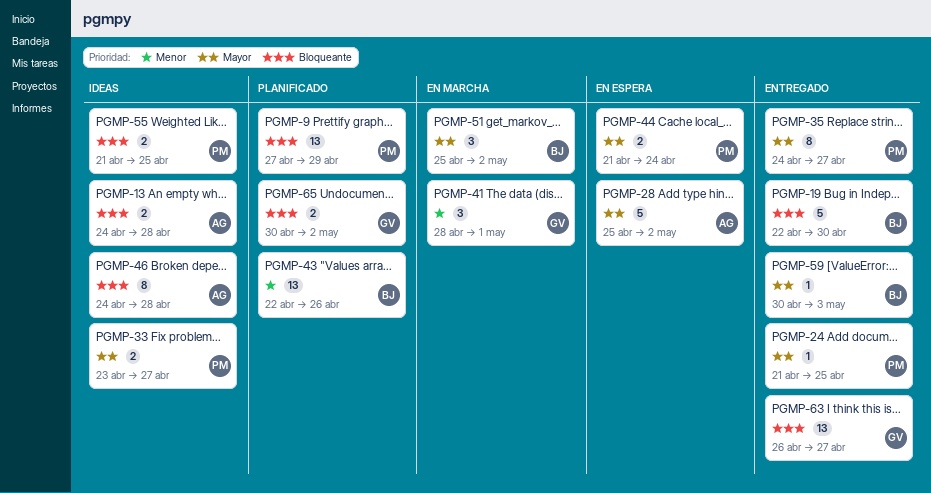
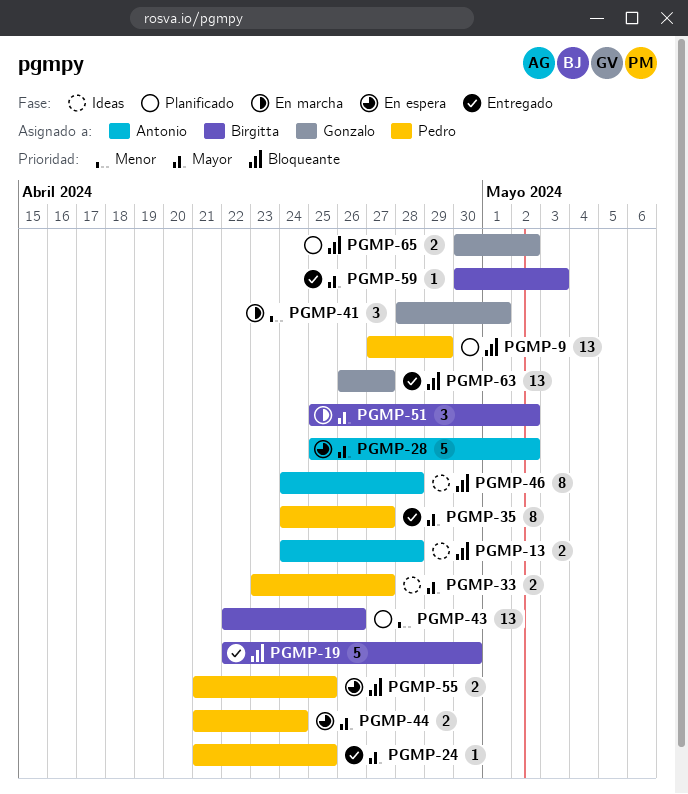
PGMP-55, status: Ideas -> En espera

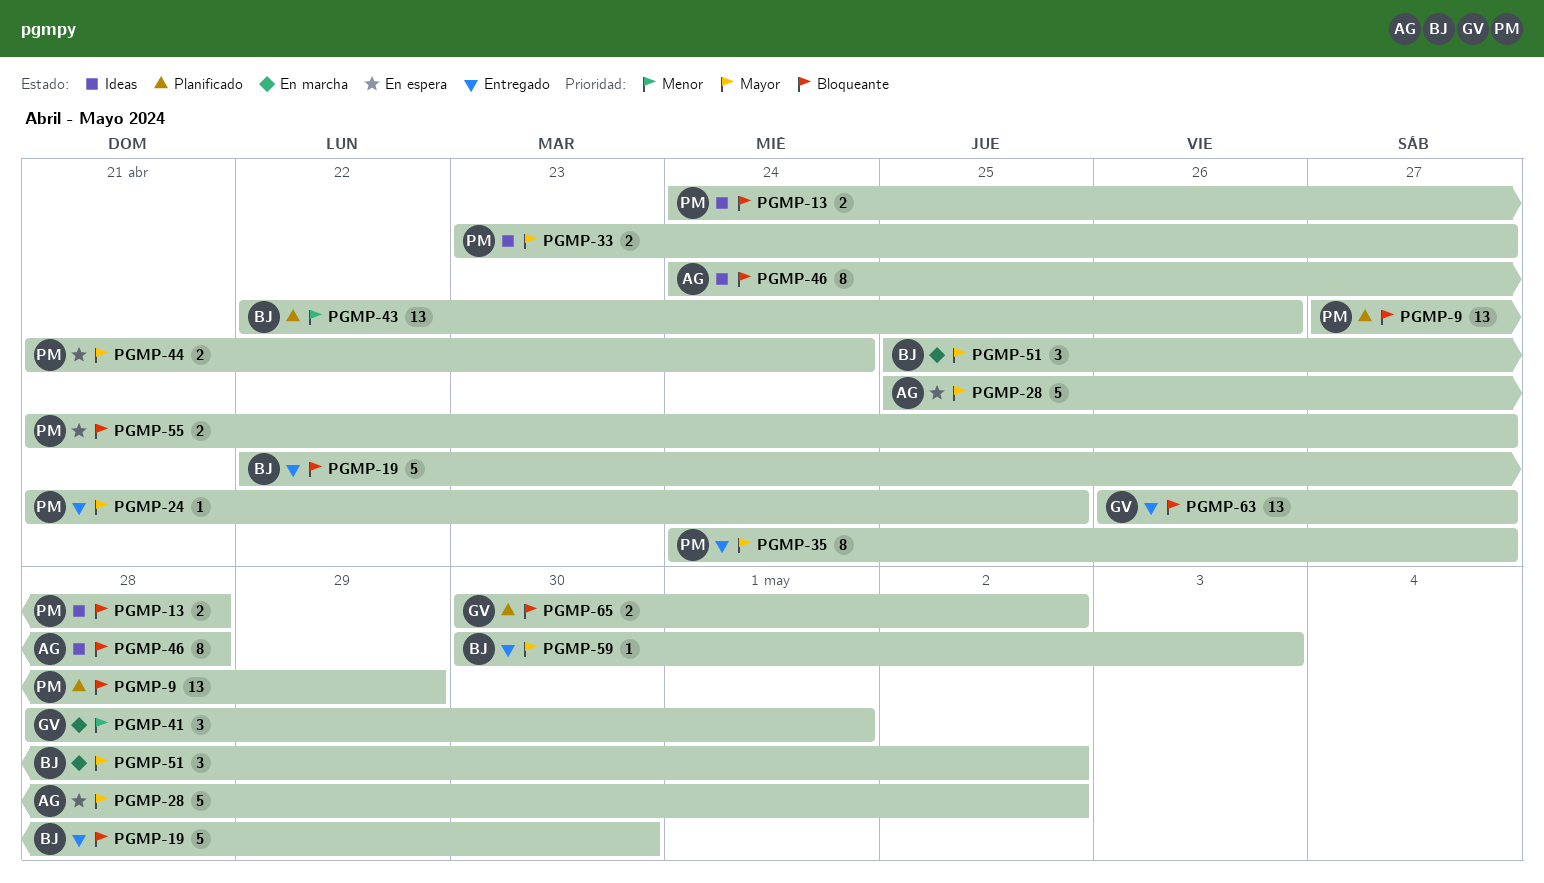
PGMP-13, owner: Antonio -> Pedro
PGMP-55, due: Apr 25 -> Apr 27

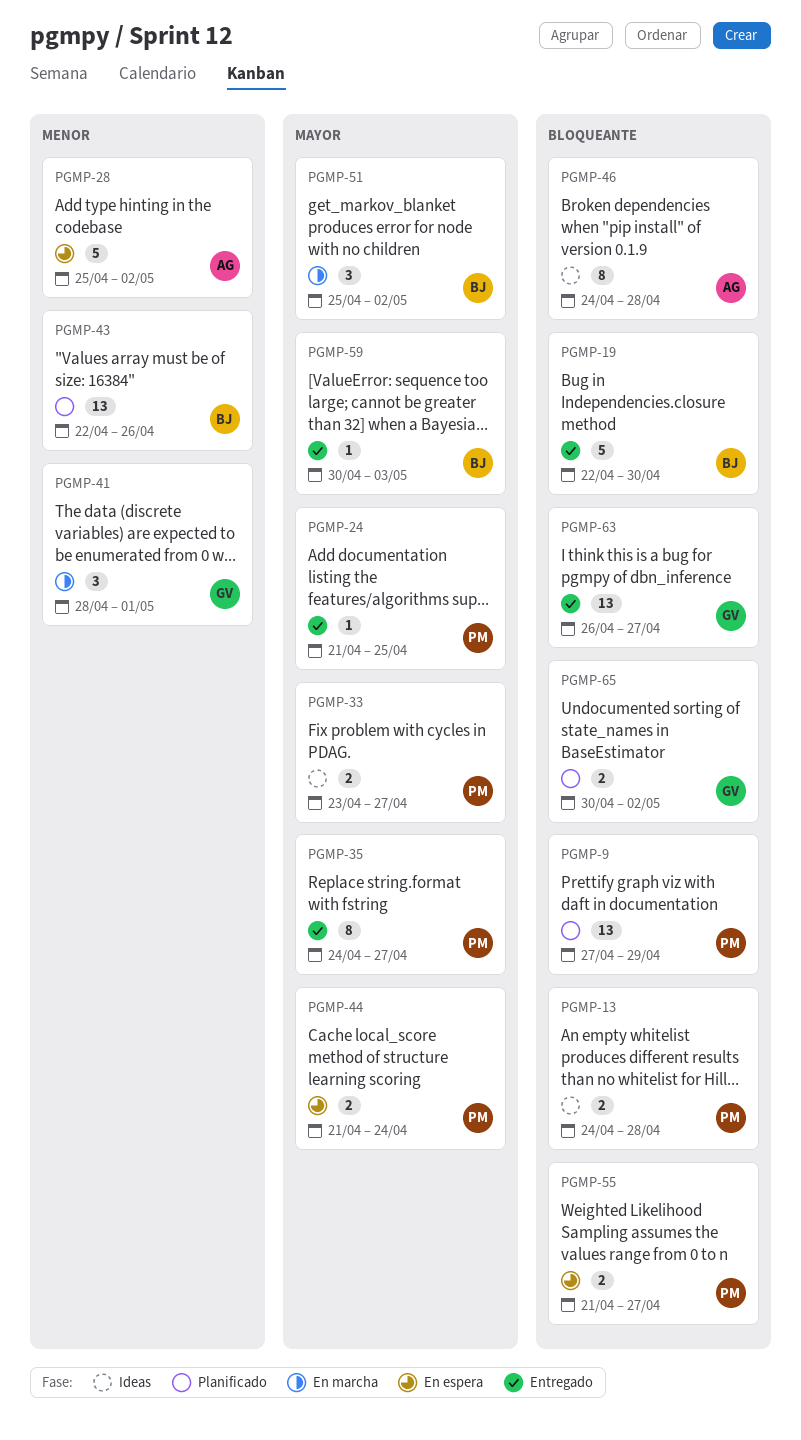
PGMP-28, priority: Mayor -> Menor

